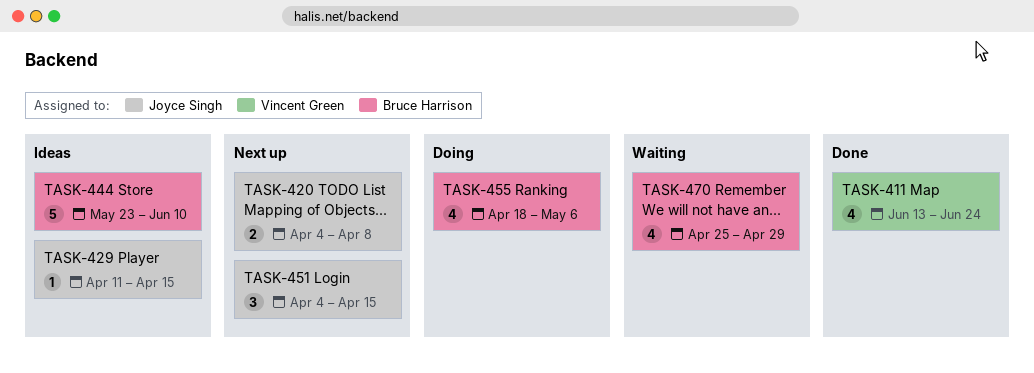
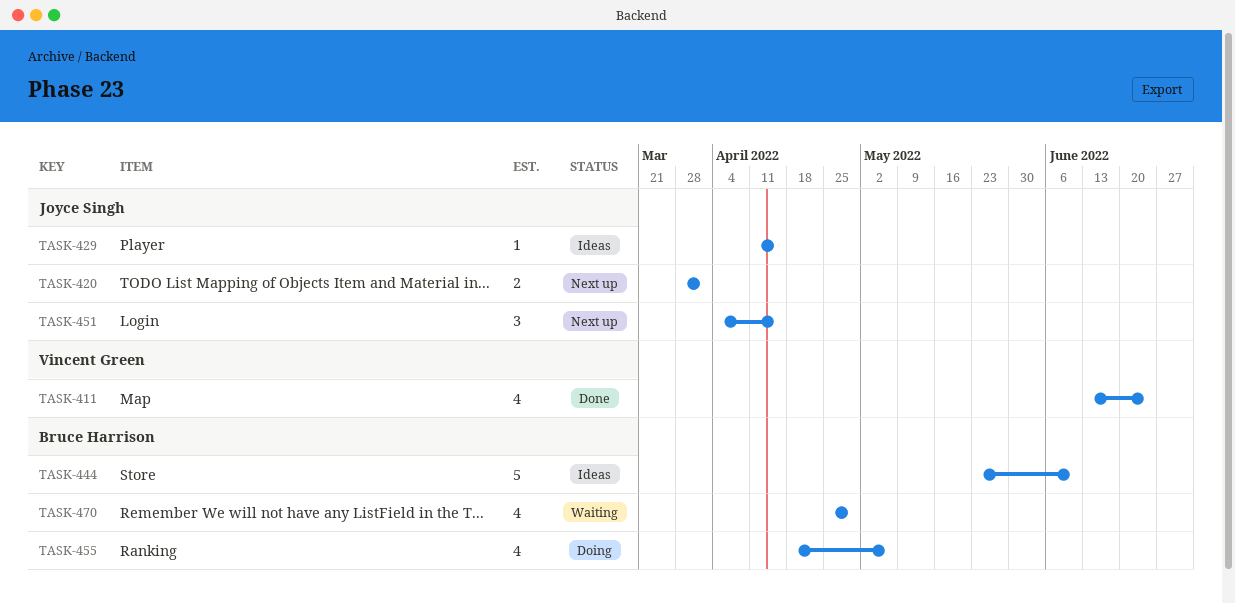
TASK-420, start: Apr 4 -> Mar 28
TASK-420, due: Apr 8 -> Apr 1

